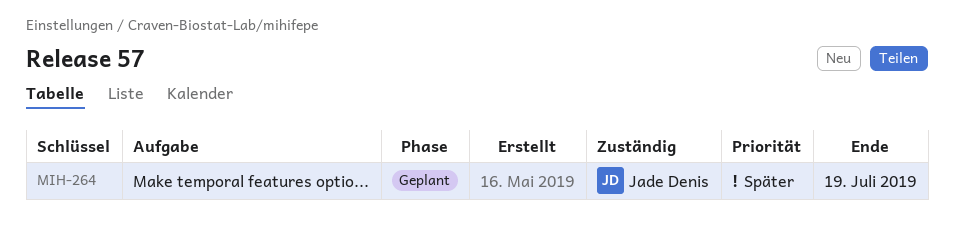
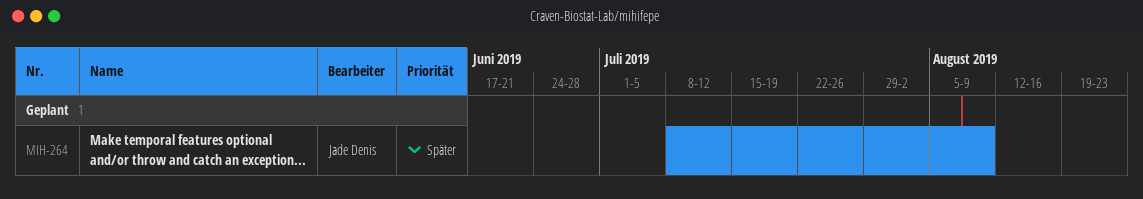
MIH-264, due: Jul 19 -> Aug 9

